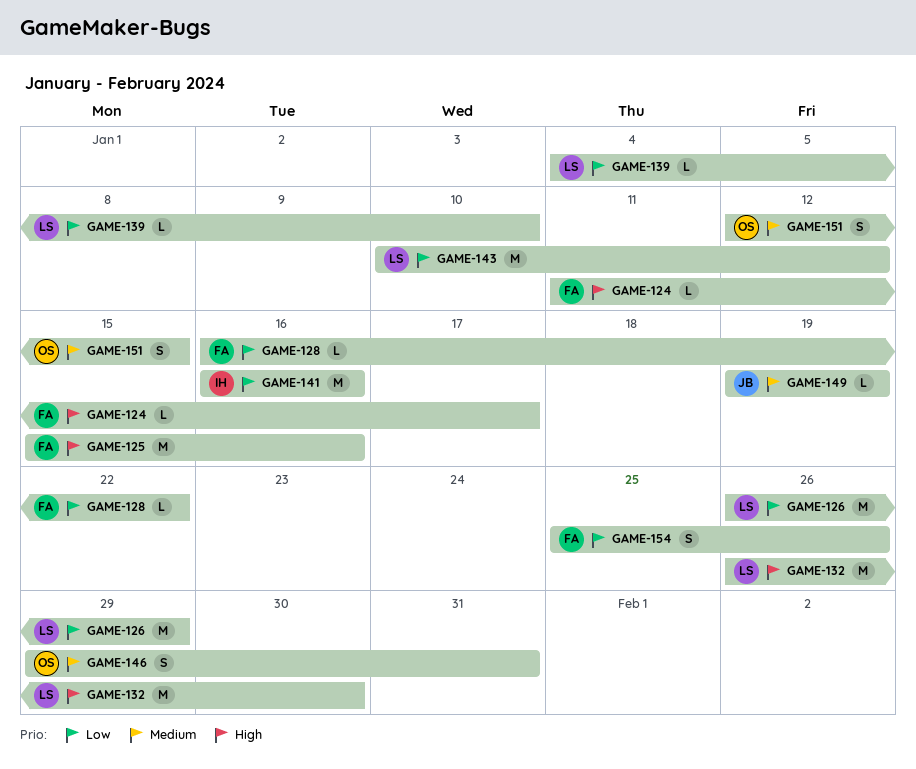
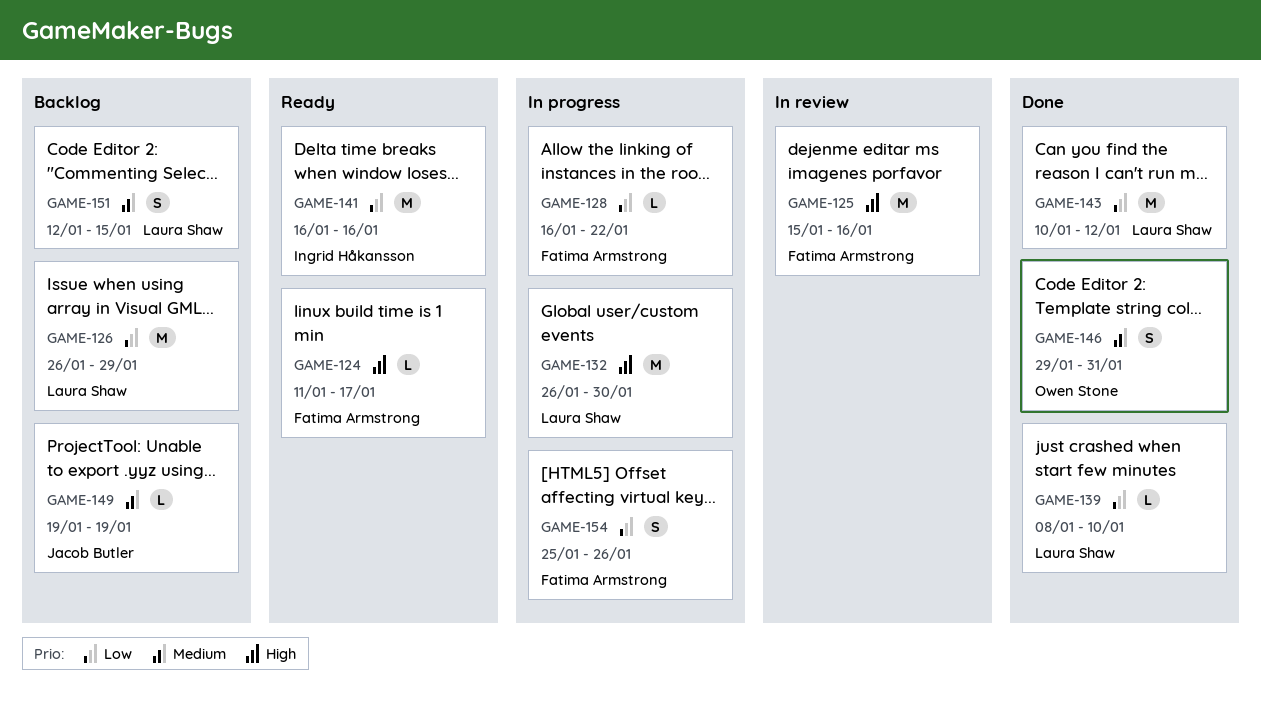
GAME-139, start: Jan 4 -> Jan 8
GAME-151, owner: Owen Stone -> Laura Shaw

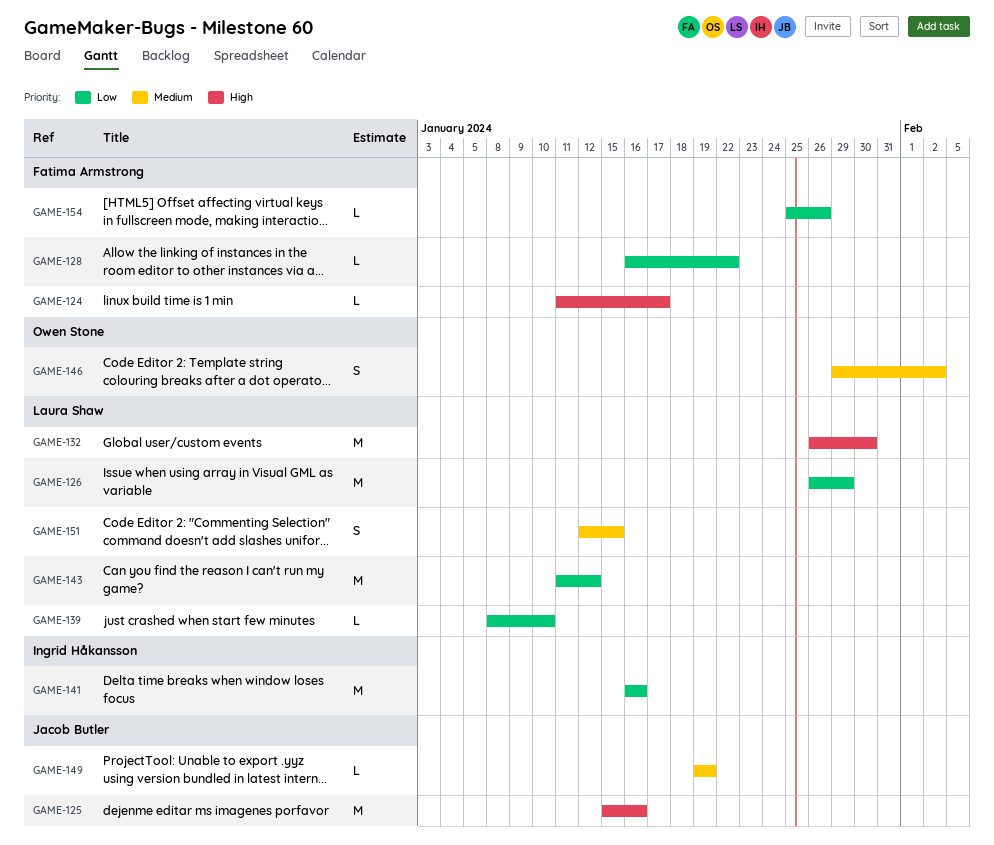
GAME-125, owner: Fatima Armstrong -> Jacob Butler
GAME-143, start: Jan 10 -> Jan 11
GAME-146, due: Jan 31 -> Feb 2
GAME-154, estimate: S -> L

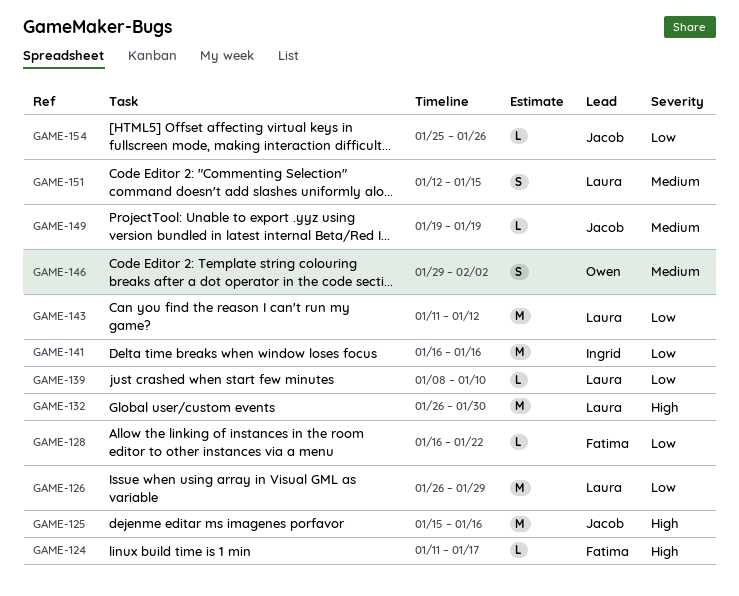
GAME-154, owner: Fatima Armstrong -> Jacob Butler

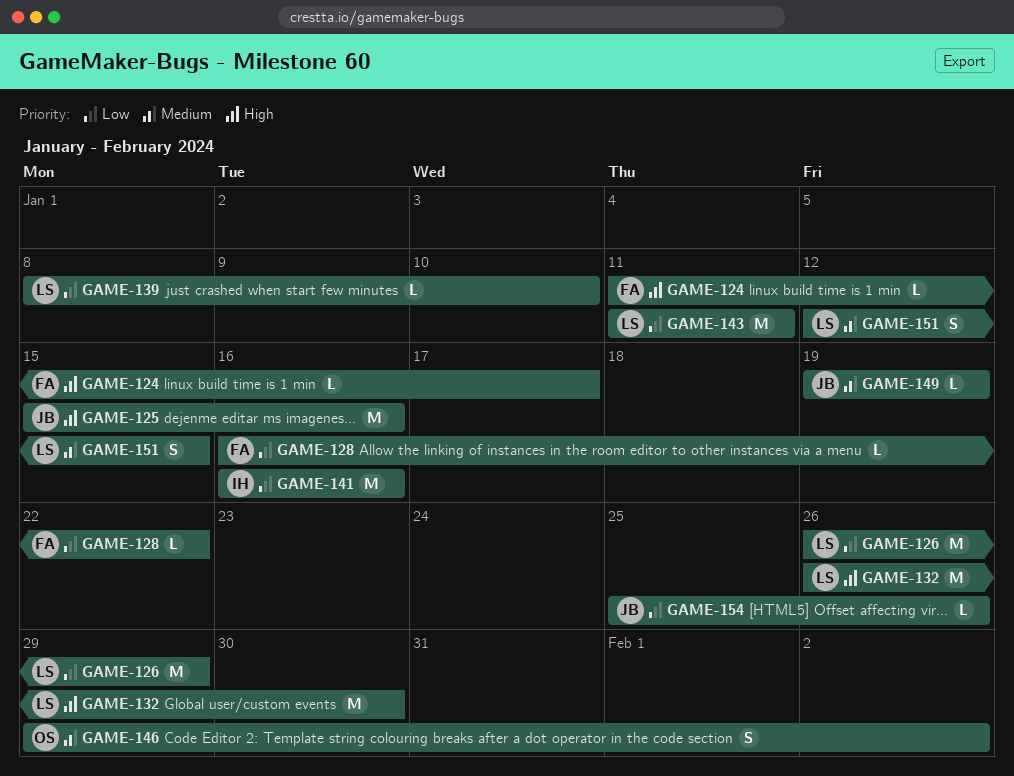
GAME-143, due: Jan 12 -> Jan 11

